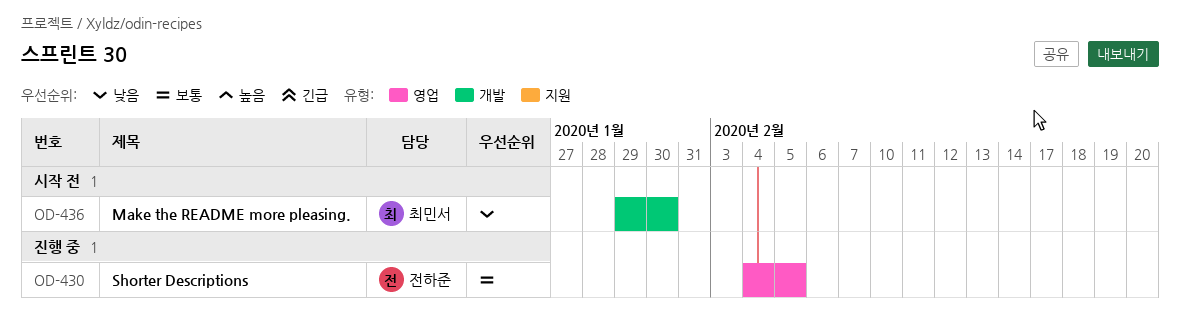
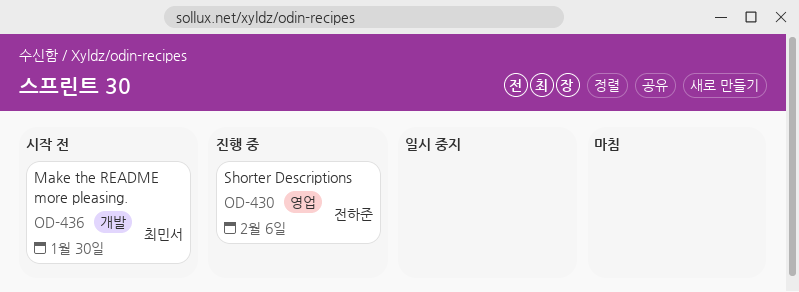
OD-430, due: Feb 5 -> Feb 6

